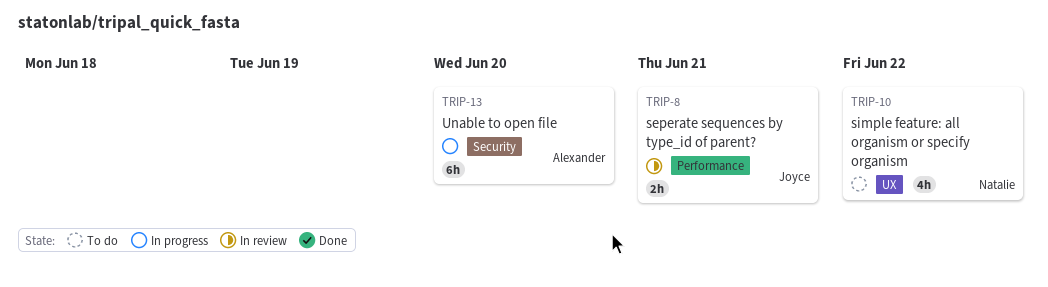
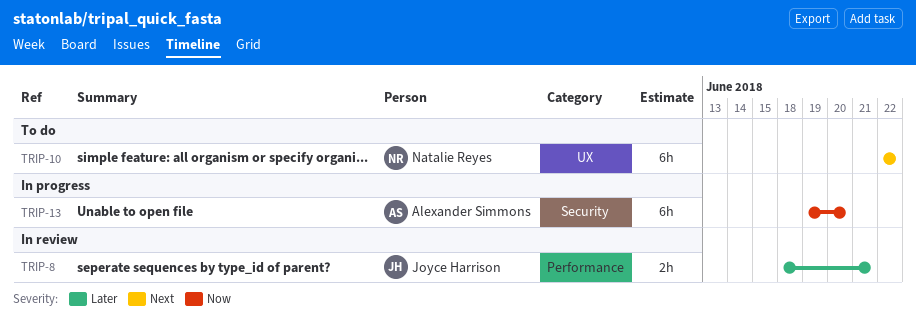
TRIP-10, estimate: 4h -> 6h

